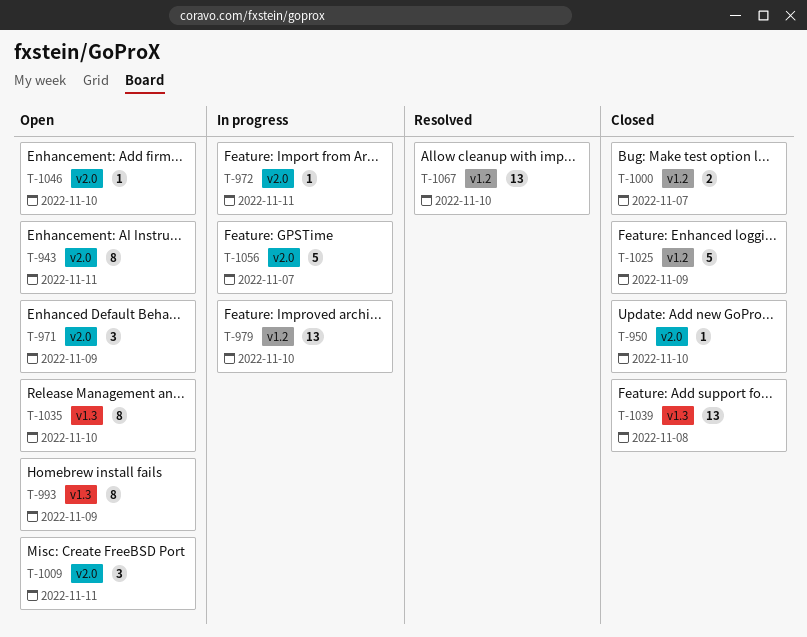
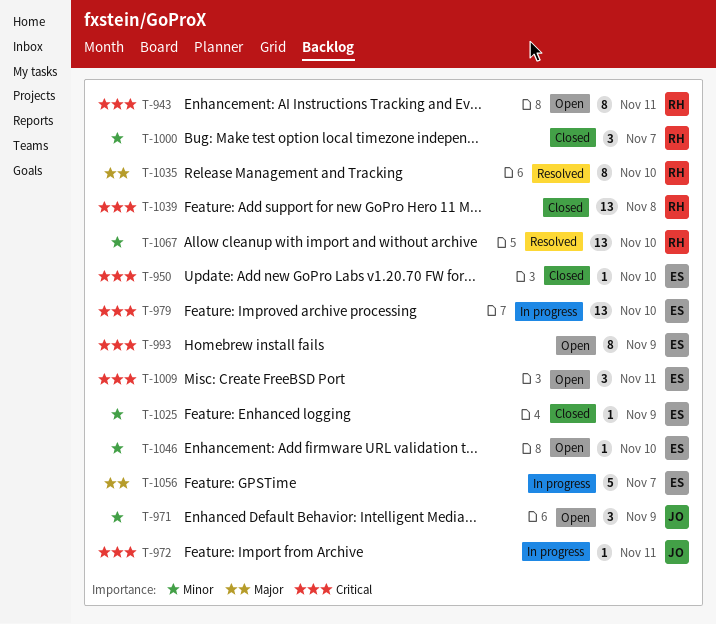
T-1000, estimate: 2 -> 3
T-1025, estimate: 5 -> 1
T-1035, status: Open -> Resolved

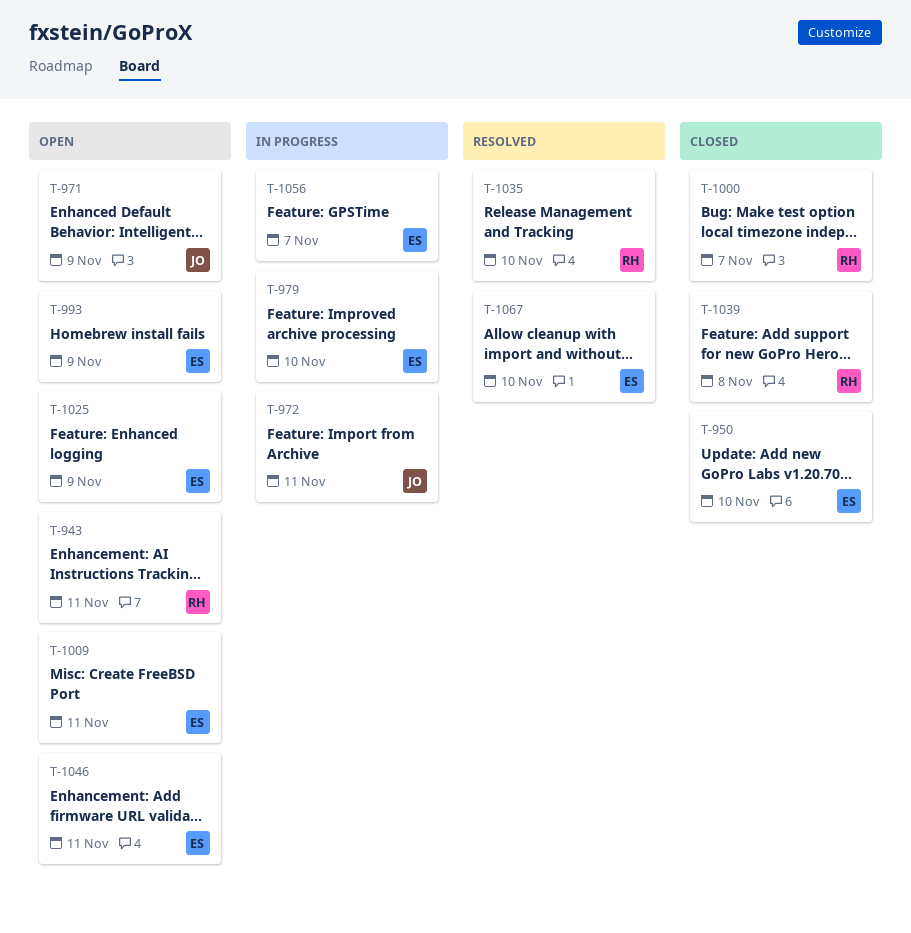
T-1025, status: Closed -> Open
T-1046, due: Nov 10 -> Nov 11
T-1067, owner: RH -> ES

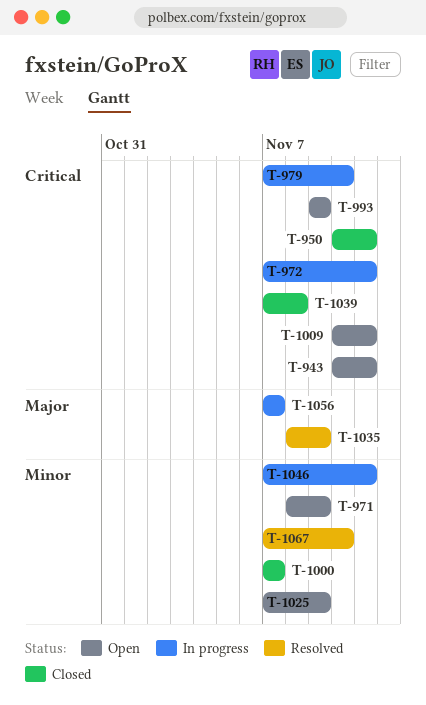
T-950, due: Nov 10 -> Nov 11
T-1035, due: Nov 10 -> Nov 9
T-1046, status: Open -> In progress

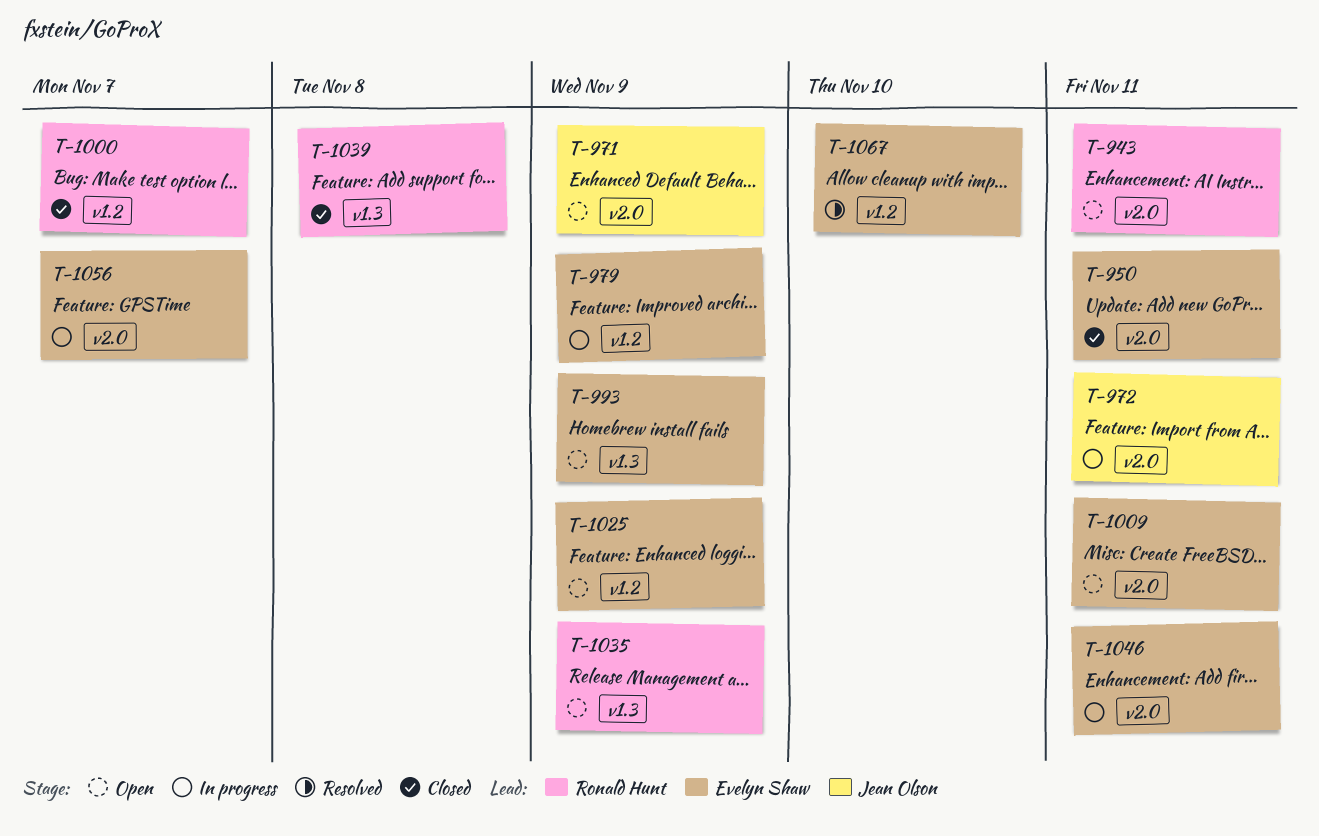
T-979, due: Nov 10 -> Nov 9
T-1035, status: Resolved -> Open

